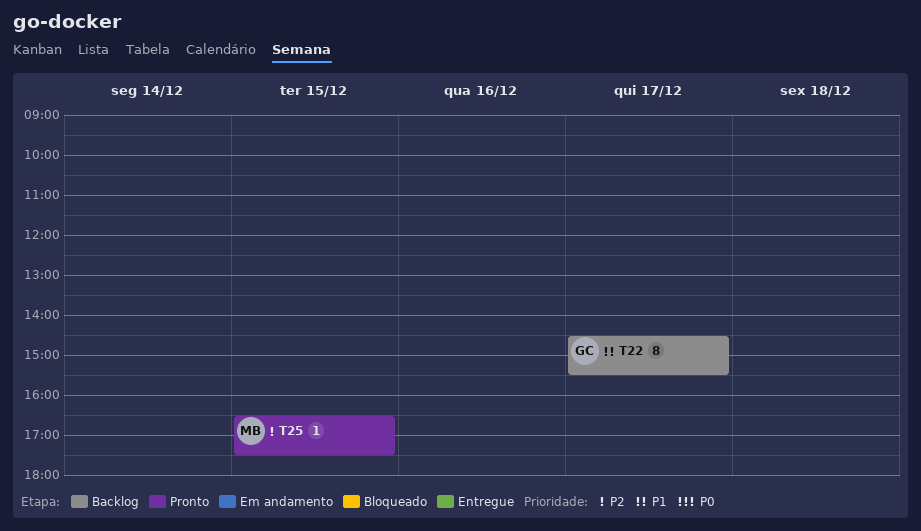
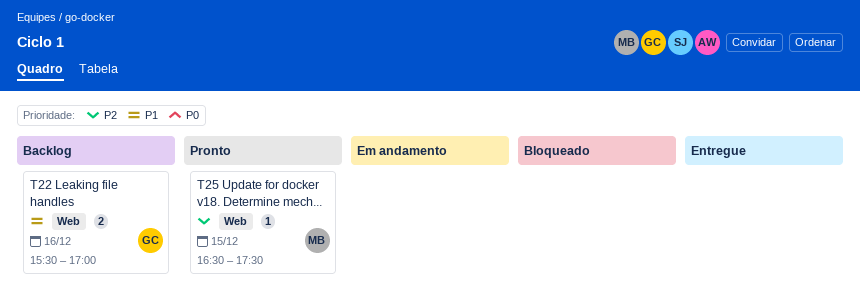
T22, estimate: 8 -> 2
T22, day: Dec 17 -> Dec 16
T22, begins: 14:30 -> 15:30
T22, ends: 15:30 -> 17:00

